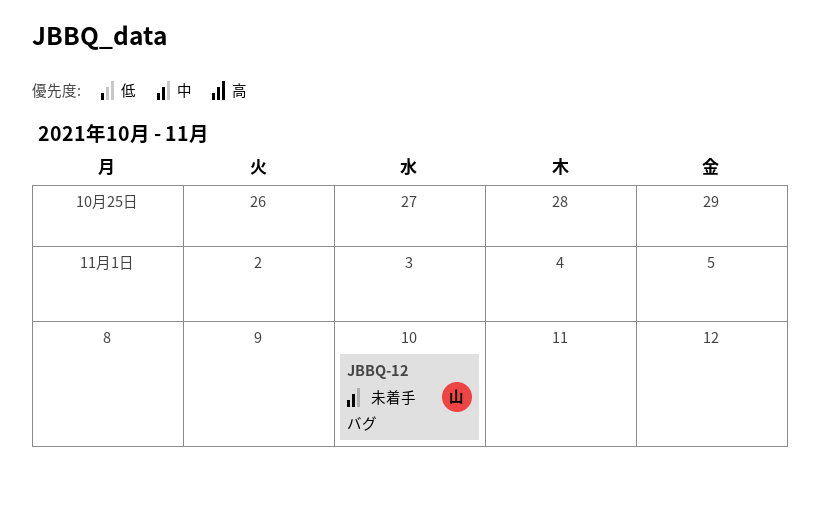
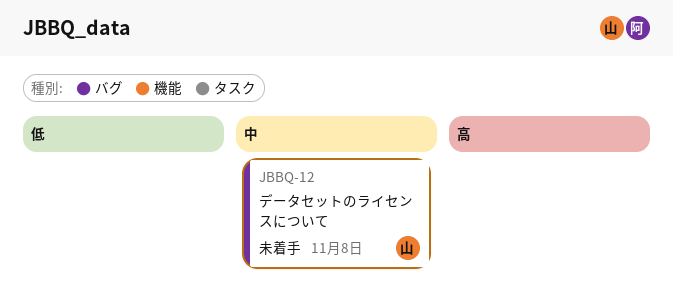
JBBQ-12, due: Nov 10 -> Nov 8

